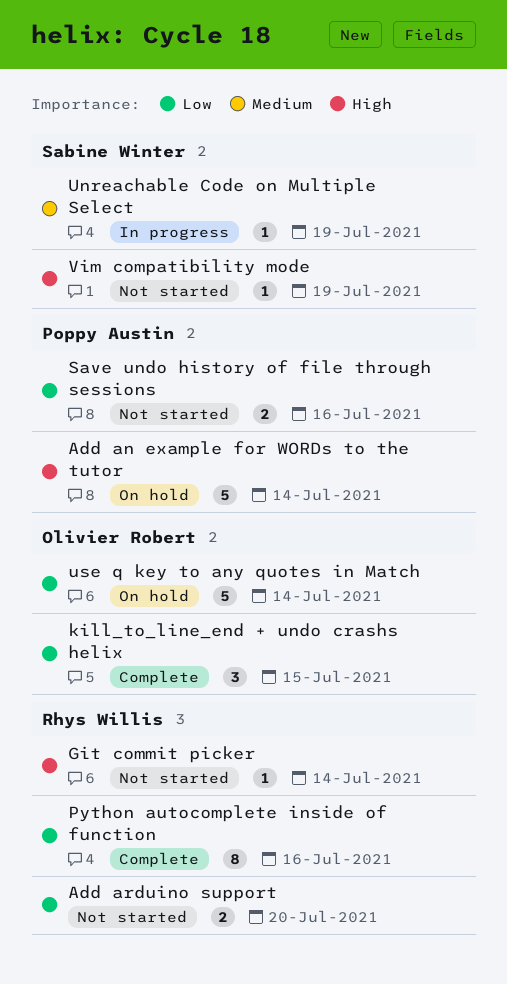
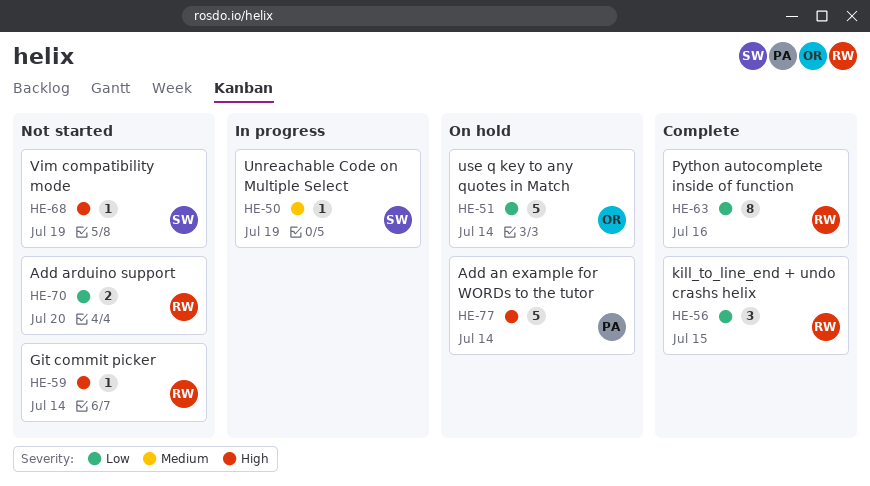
kill_to_line_end + undo crashs helix, owner: Olivier Robert -> Rhys Willis
Save undo history of file through sessions: present -> none

